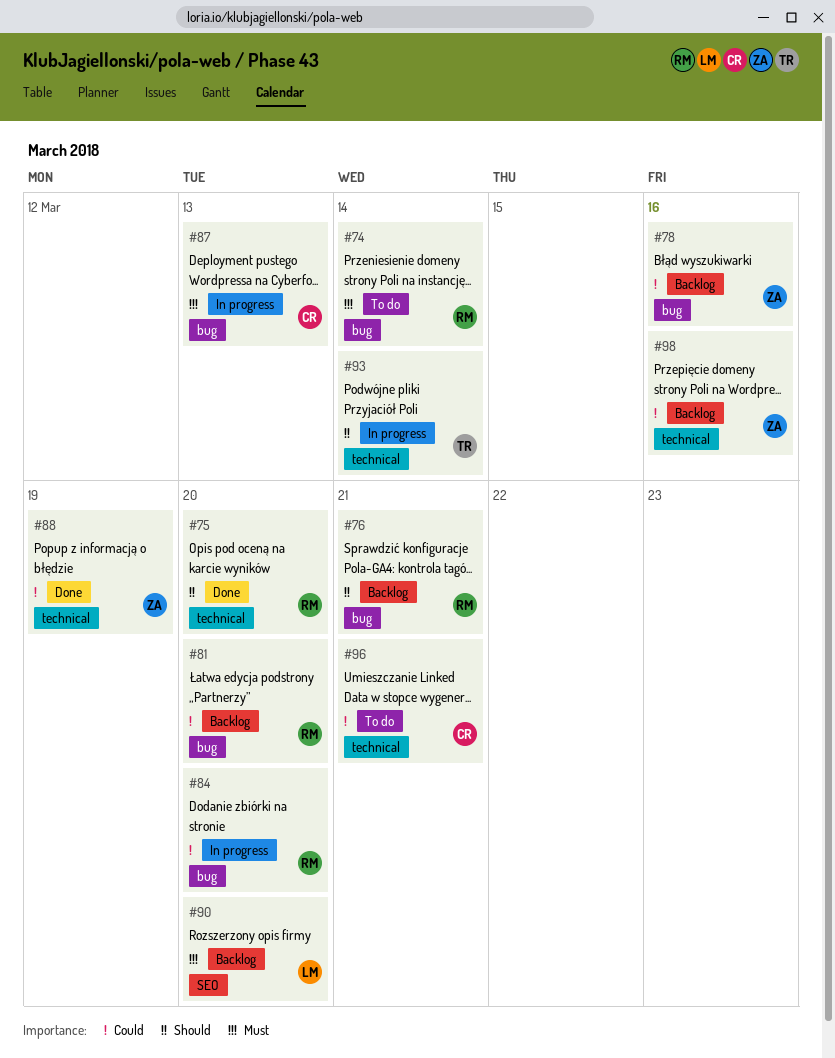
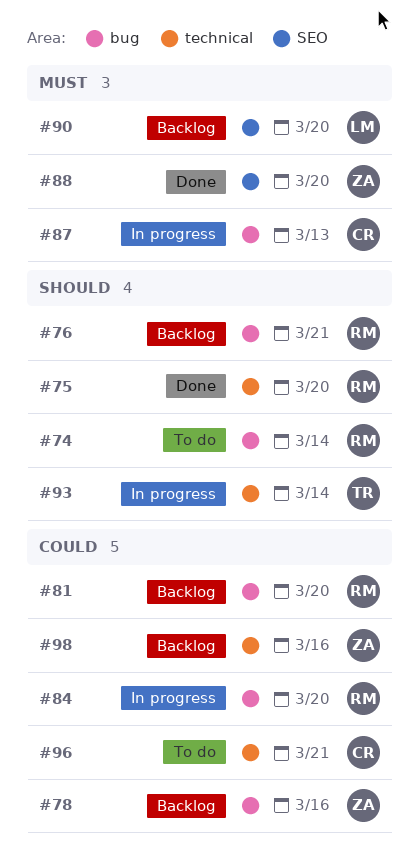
#74, priority: Must -> Should
#88, priority: Could -> Must
#88, label: technical -> SEO
#88, due: Mar 19 -> Mar 20

